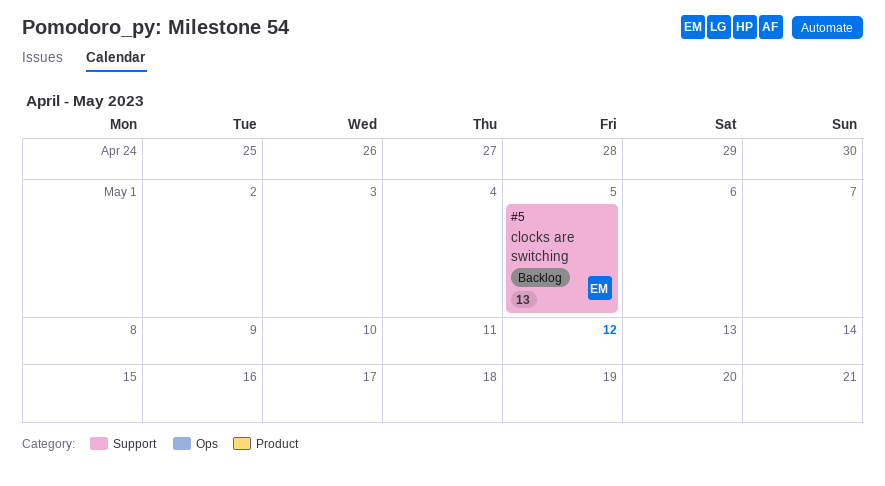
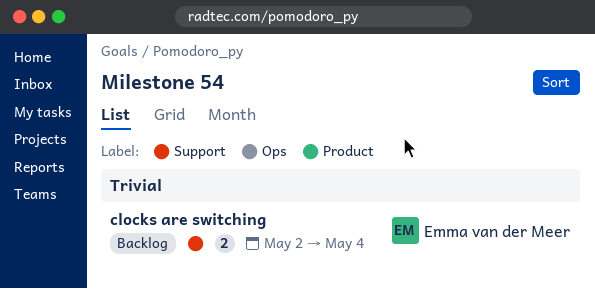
clocks are switching, estimate: 13 -> 2
clocks are switching, due: May 5 -> May 4

